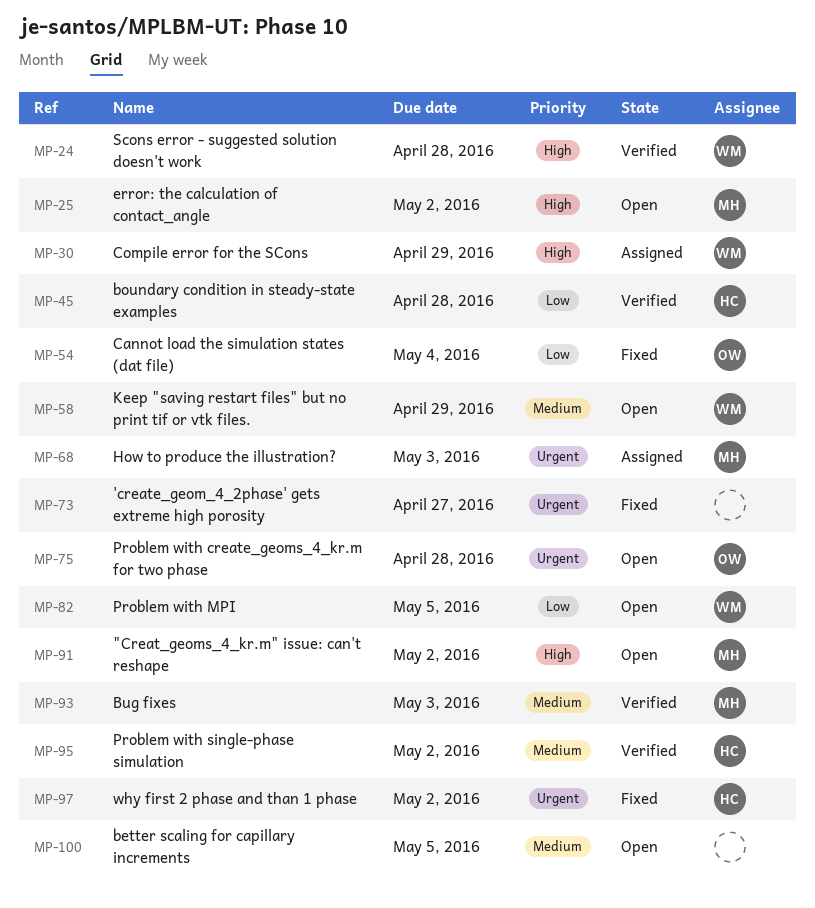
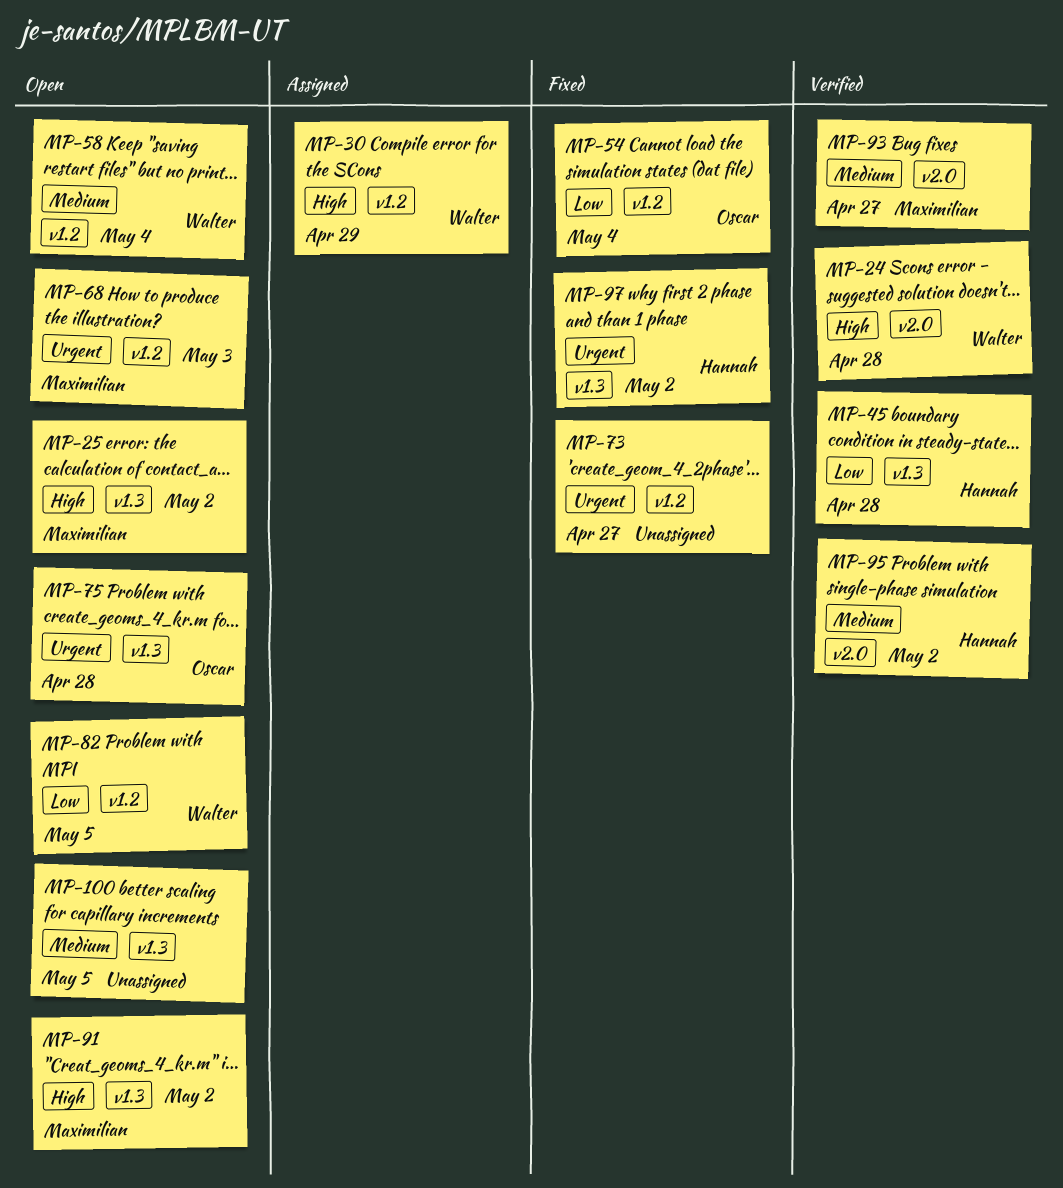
MP-58, due: Apr 29 -> May 4
MP-68, status: Assigned -> Open
MP-93, due: May 3 -> Apr 27

